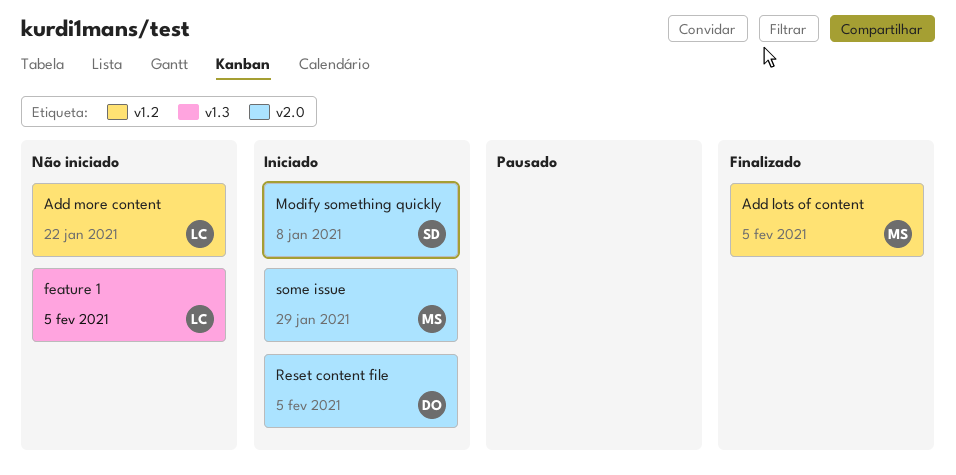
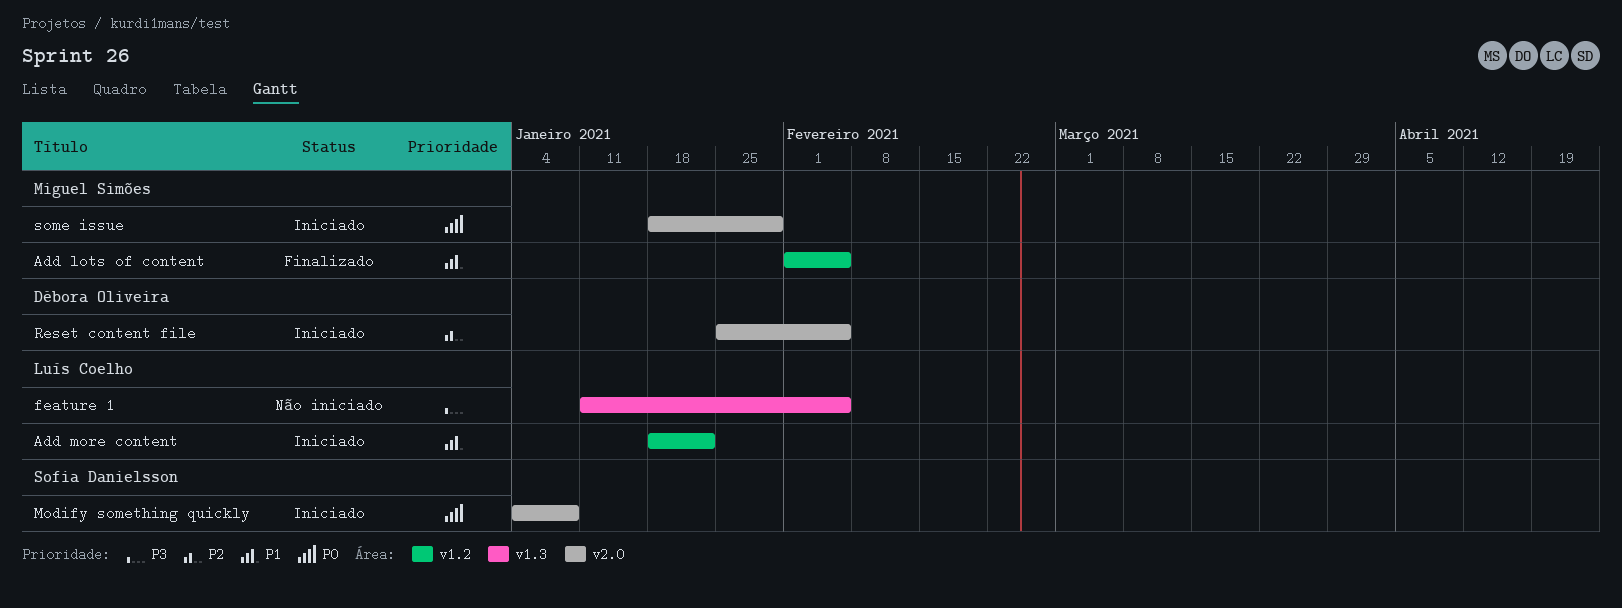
Add more content, status: Não iniciado -> Iniciado

